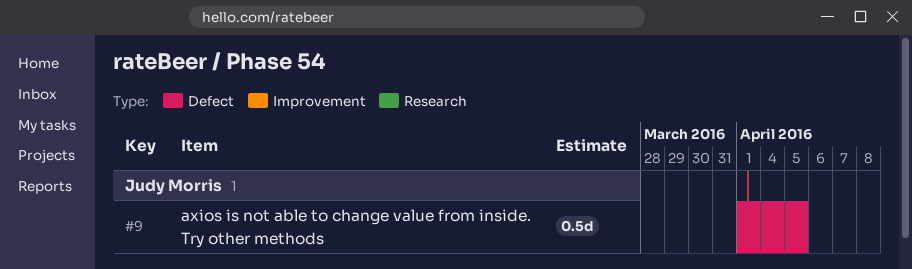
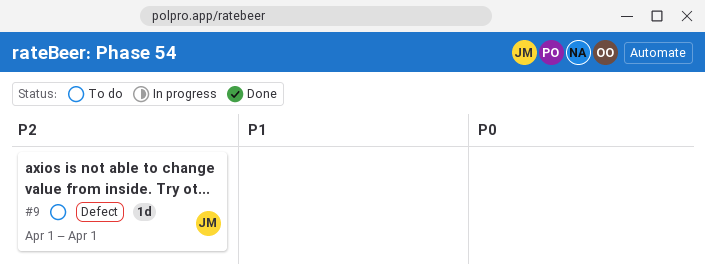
#9, estimate: 0.5d -> 1d
#9, due: Apr 5 -> Apr 1

